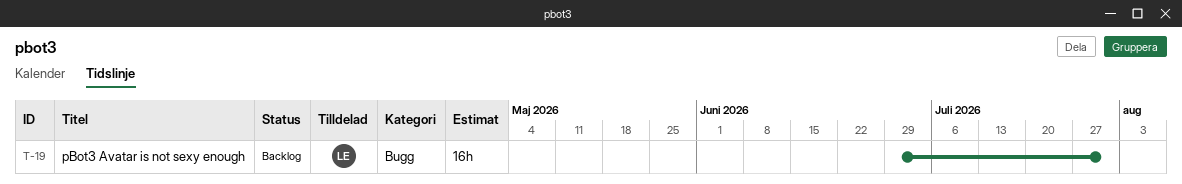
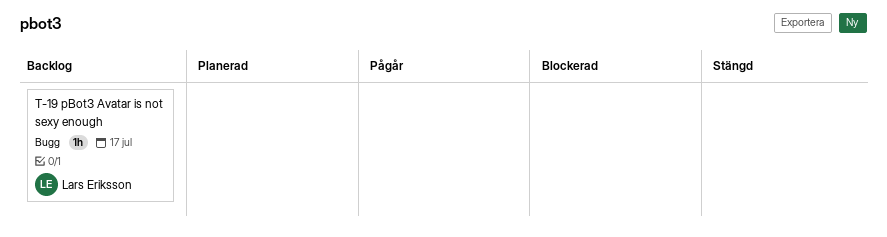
T-19, estimate: 16h -> 1h
T-19, due: Jul 31 -> Jul 17

